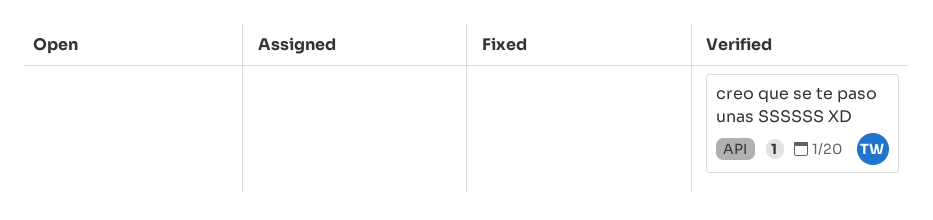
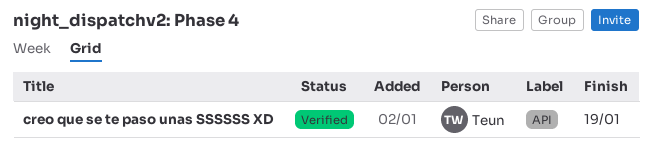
creo que se te paso unas SSSSSS XD, due: Jan 20 -> Jan 19

